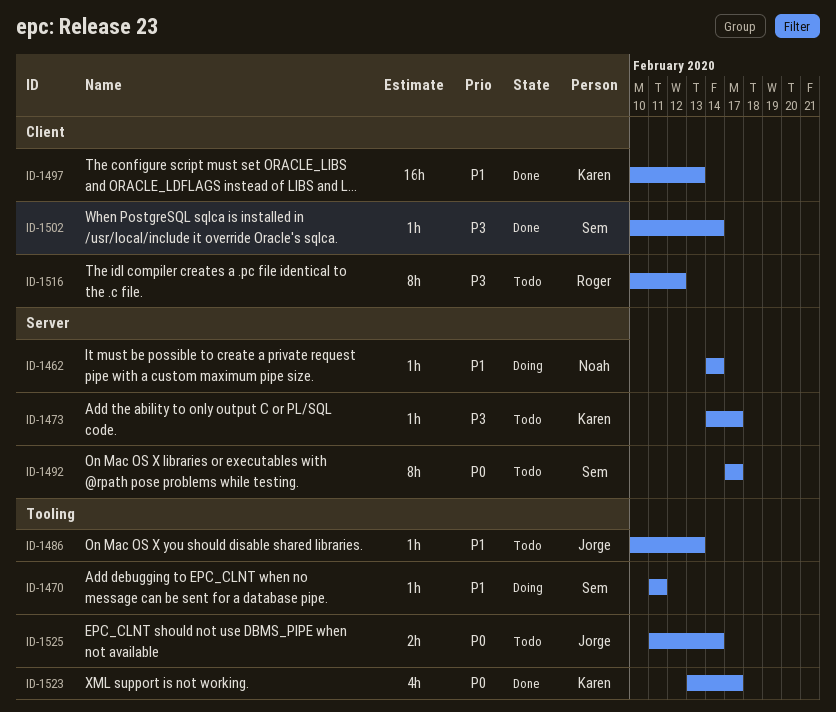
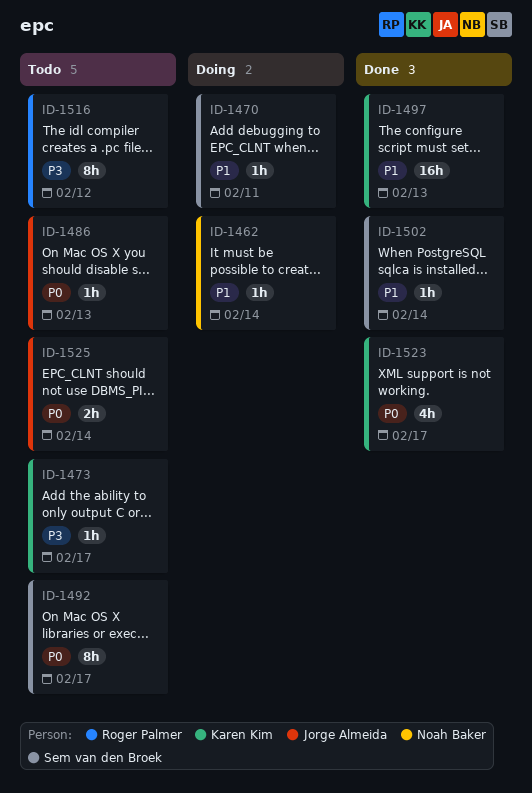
ID-1486, priority: P1 -> P0
ID-1502, priority: P3 -> P1

